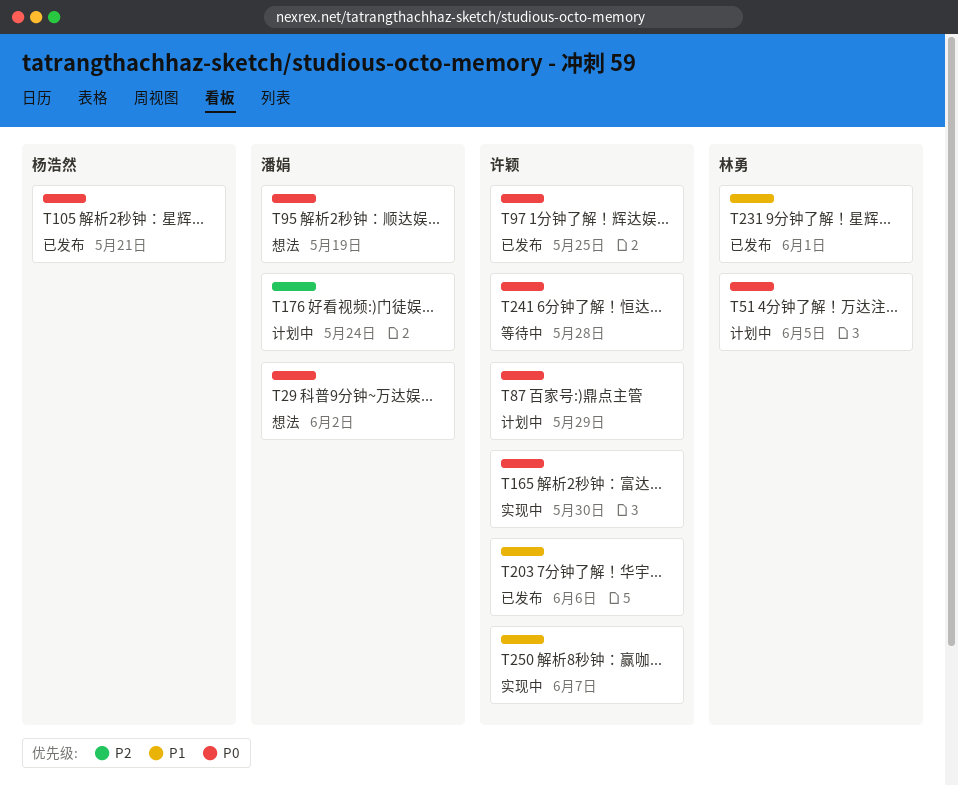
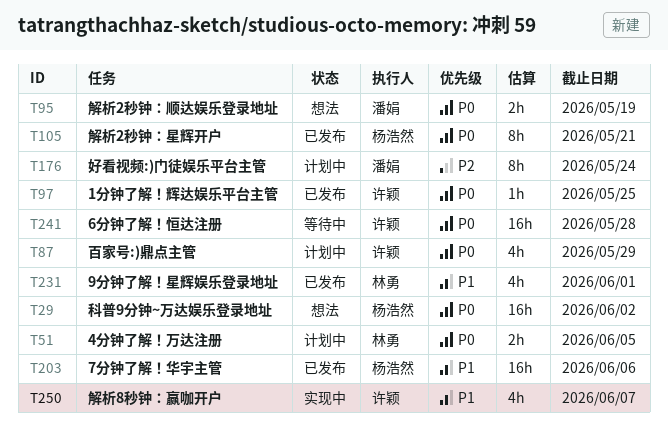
T29, owner: 潘娟 -> 杨浩然
T165: present -> none
T203, owner: 许颖 -> 杨浩然

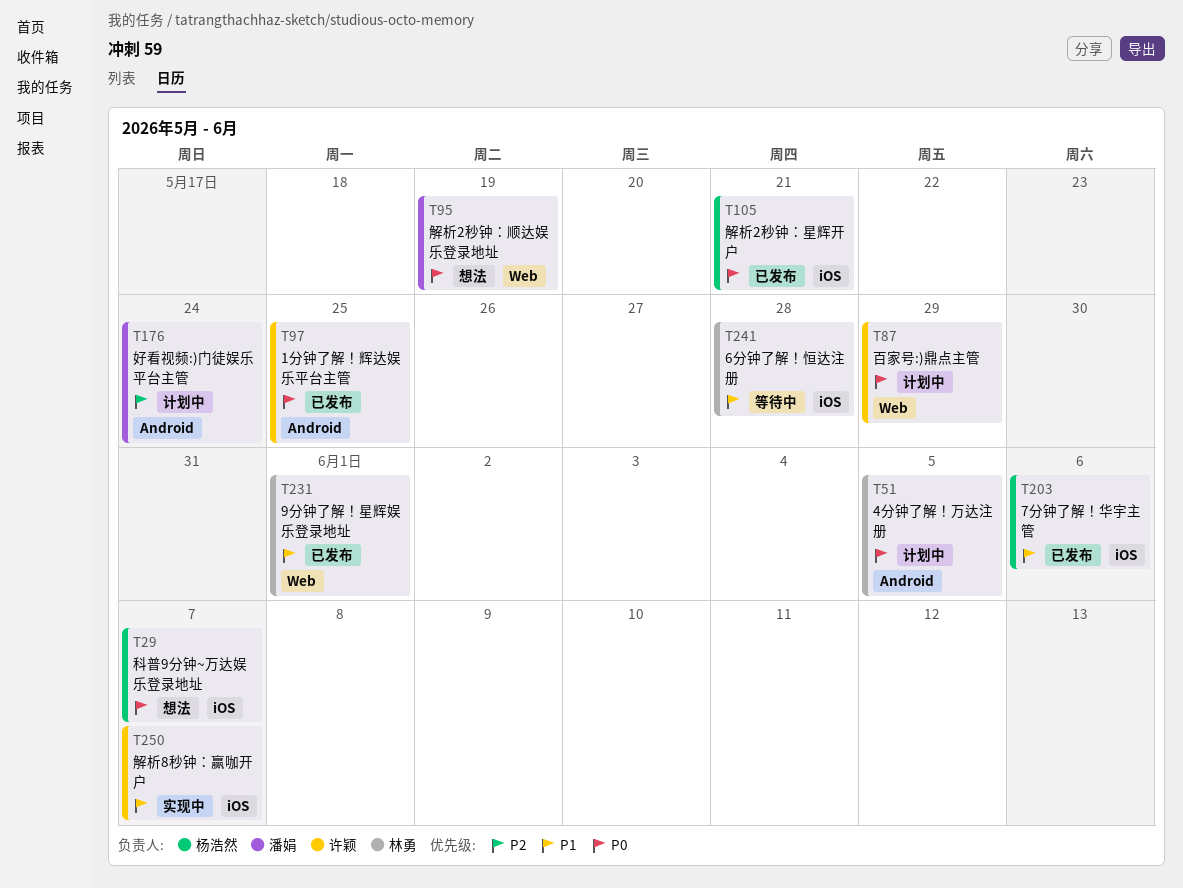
T29, due: Jun 2 -> Jun 7
T241, owner: 许颖 -> 林勇
T241, priority: P0 -> P1

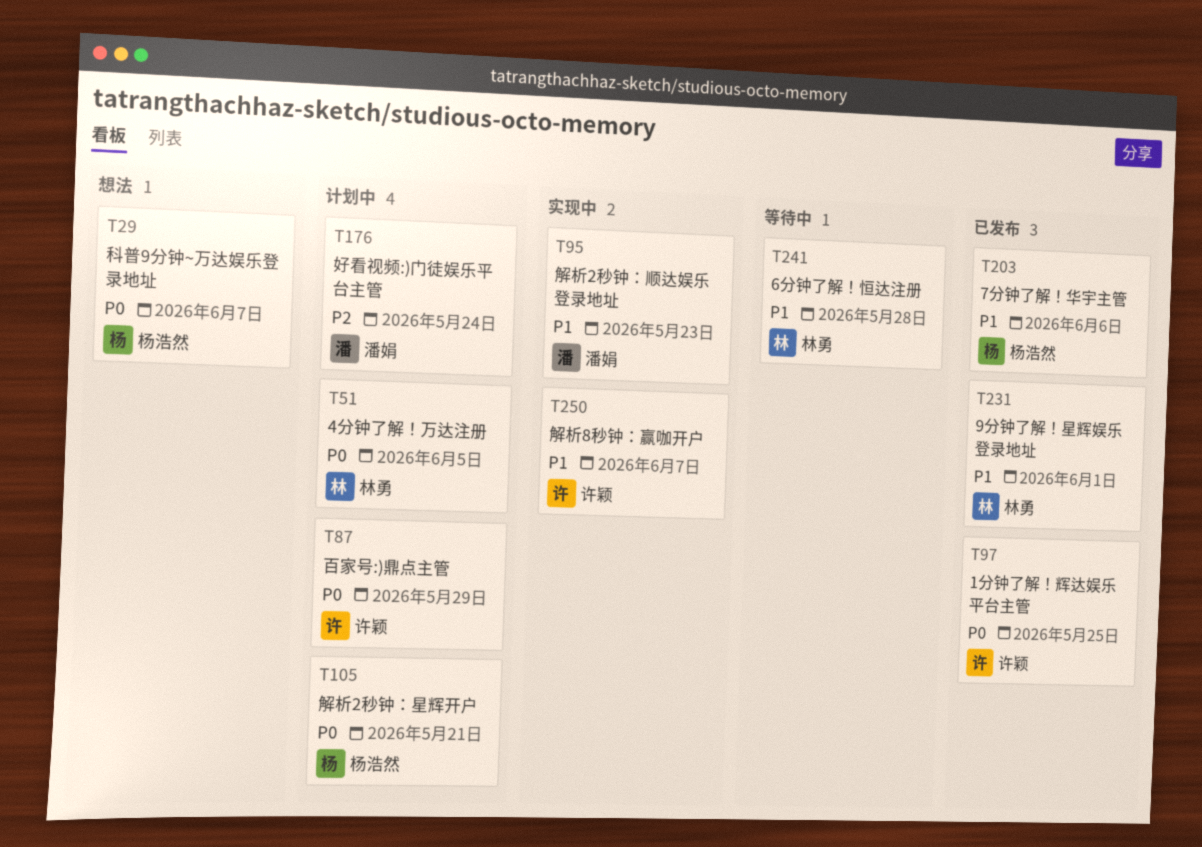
T95, status: 想法 -> 实现中
T95, priority: P0 -> P1
T95, due: May 19 -> May 23
T105, status: 已发布 -> 计划中

